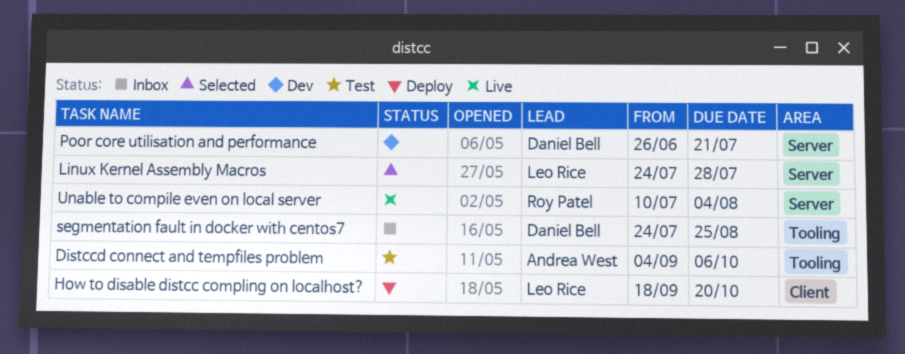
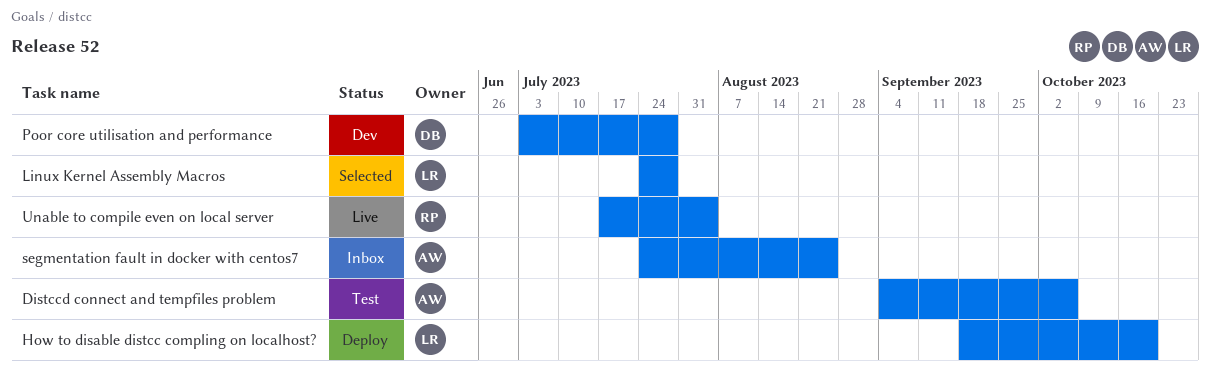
Poor core utilisation and performance, start: Jun 26 -> Jul 3
Poor core utilisation and performance, due: Jul 21 -> Jul 28
segmentation fault in docker with centos7, owner: Daniel Bell -> Andrea West
Unable to compile even on local server, start: Jul 10 -> Jul 17

